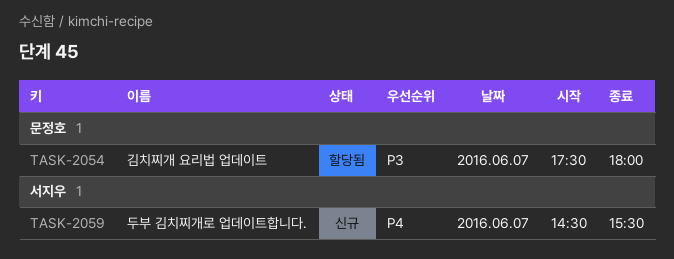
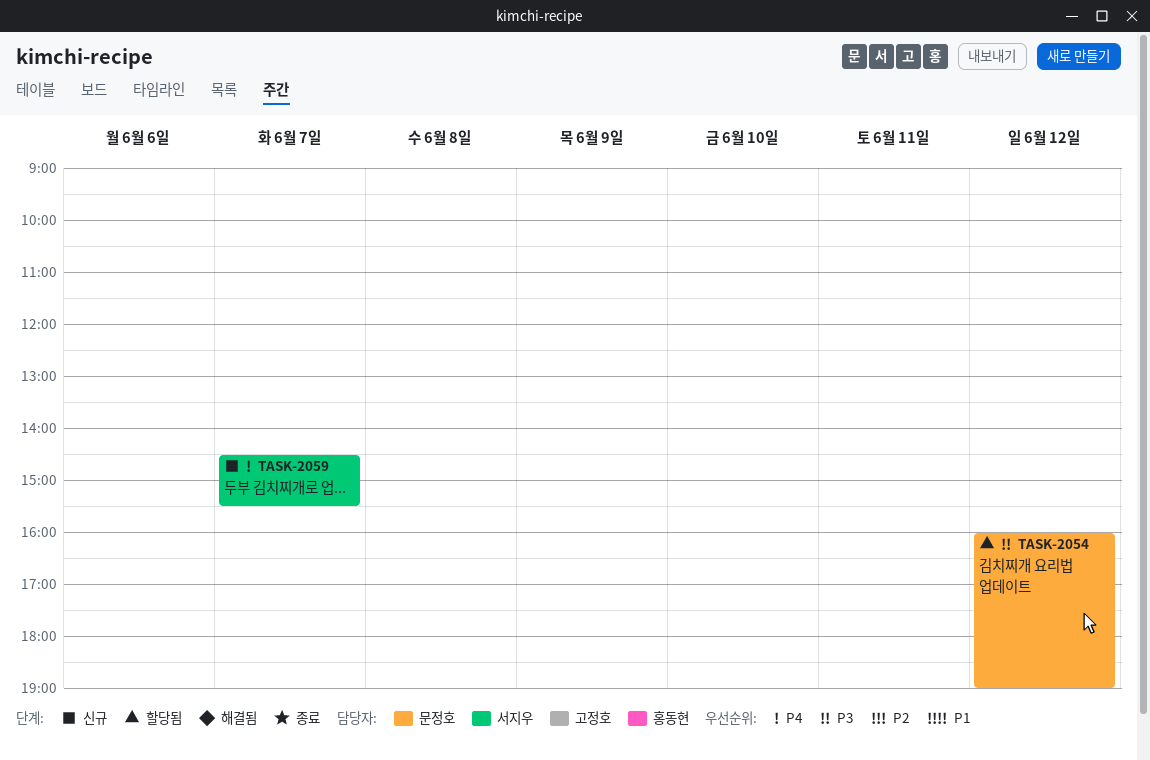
TASK-2054, day: Jun 7 -> Jun 12
TASK-2054, begins: 17:30 -> 16:00
TASK-2054, ends: 18:00 -> 19:00

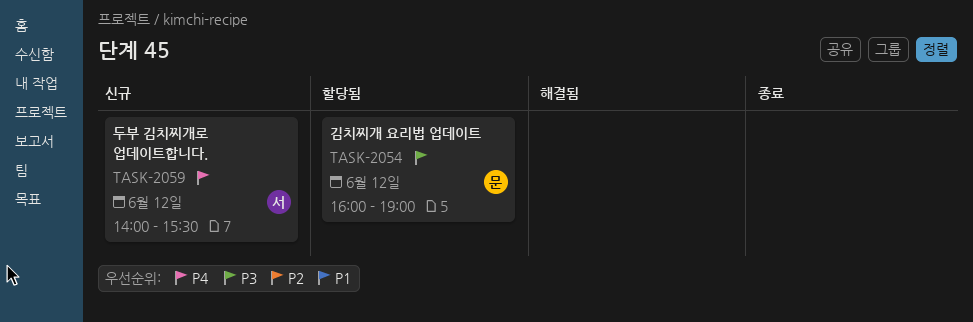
TASK-2059, day: Jun 7 -> Jun 12
TASK-2059, begins: 14:30 -> 14:00

